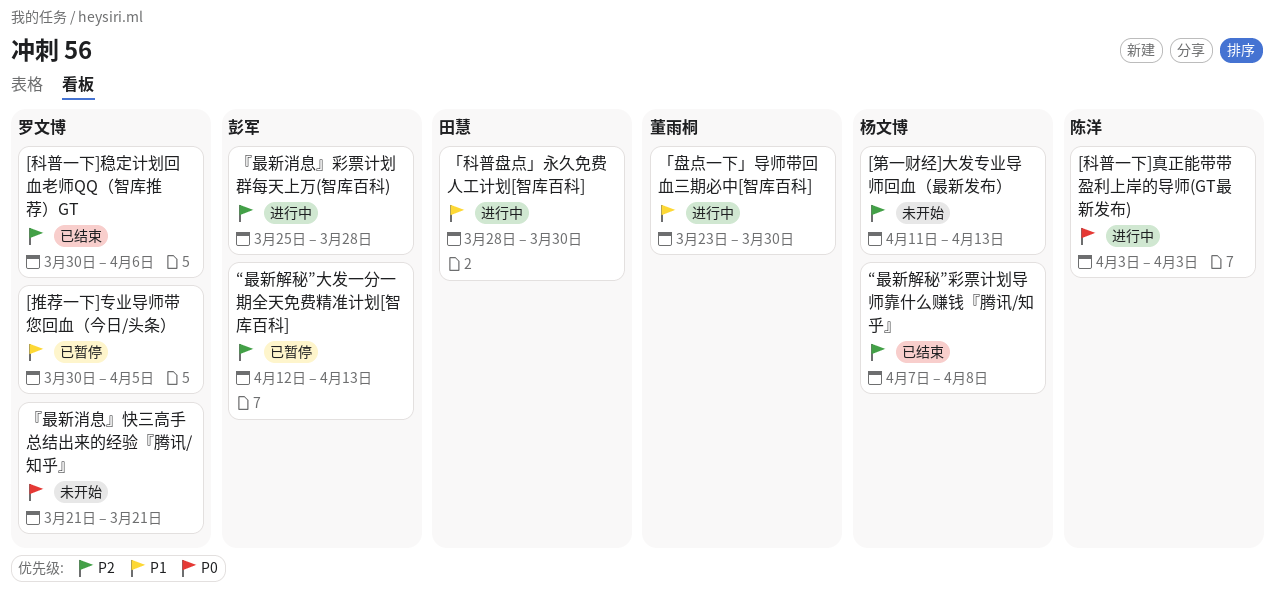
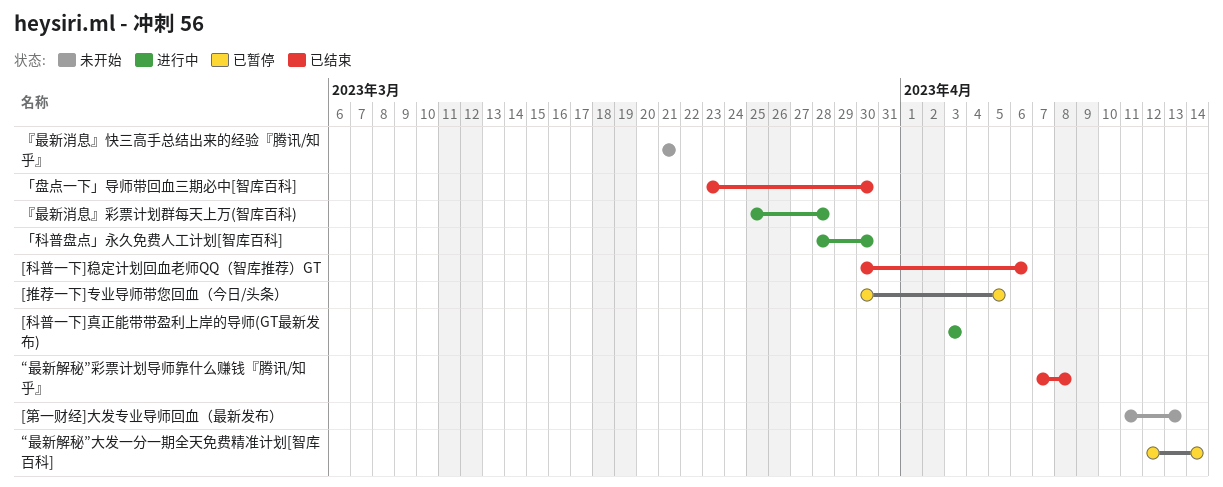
“最新解秘”大发一分一期全天免费精准计划[智库百科], due: Apr 13 -> Apr 14
「盘点一下」导师带回血三期必中[智库百科], status: 进行中 -> 已结束

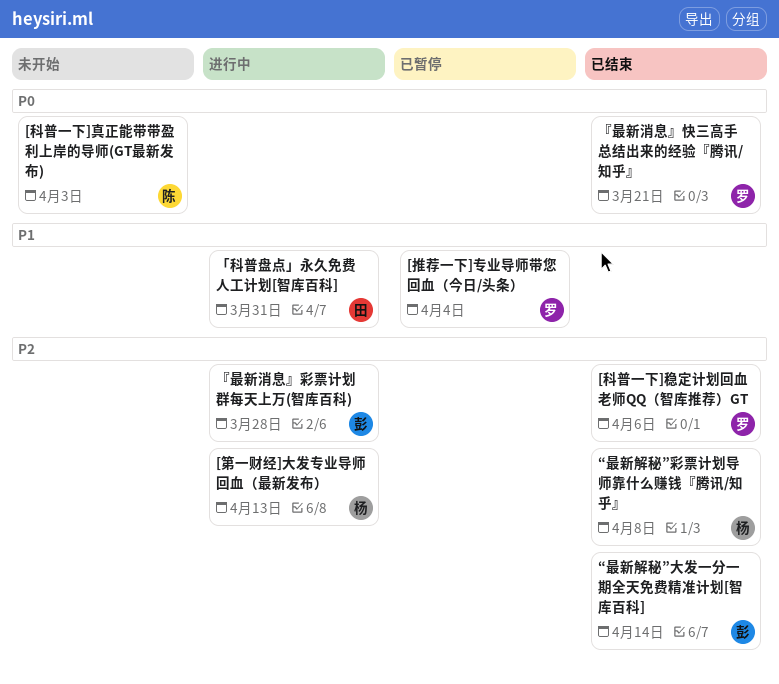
[推荐一下]专业导师带您回血（今日/头条）, due: Apr 5 -> Apr 4
[科普一下]真正能带带盈利上岸的导师(GT最新发布), status: 进行中 -> 未开始
[第一财经]大发专业导师回血（最新发布）, status: 未开始 -> 进行中
“最新解秘”大发一分一期全天免费精准计划[智库百科], status: 已暂停 -> 已结束
「盘点一下」导师带回血三期必中[智库百科]: present -> none
「科普盘点」永久免费人工计划[智库百科], due: Mar 30 -> Mar 31
『最新消息』快三高手总结出来的经验『腾讯/知乎』, status: 未开始 -> 已结束

